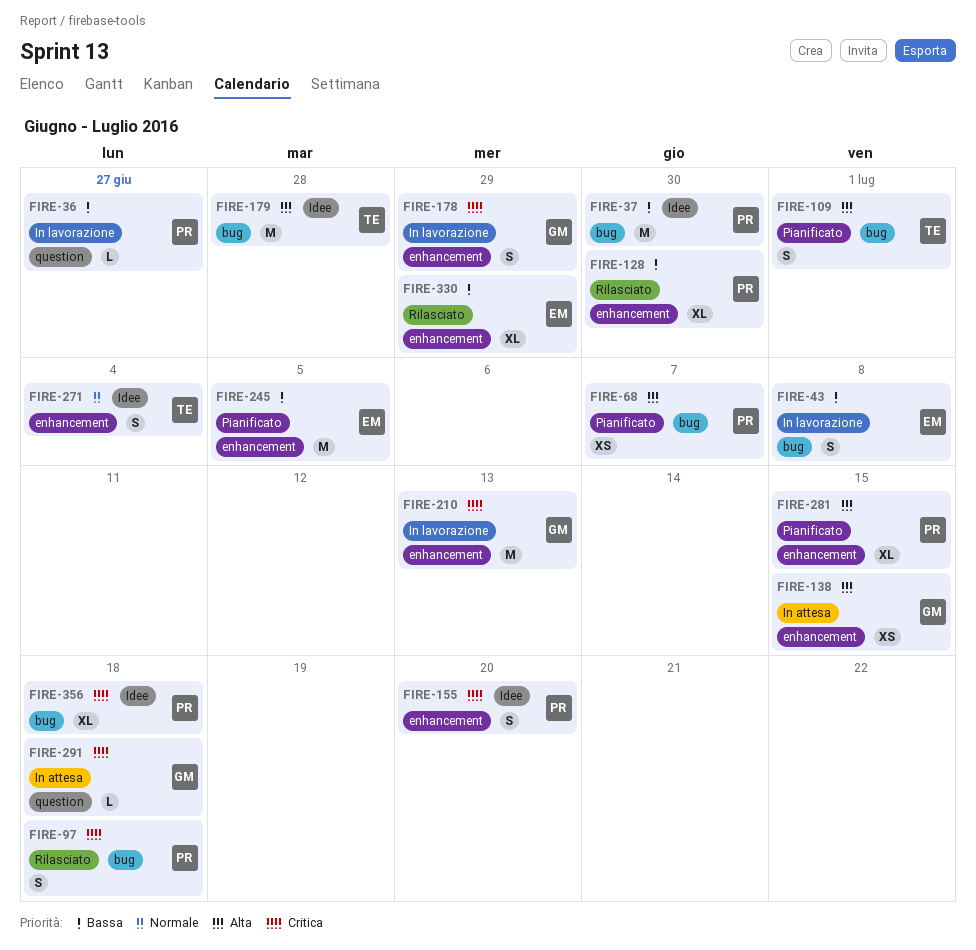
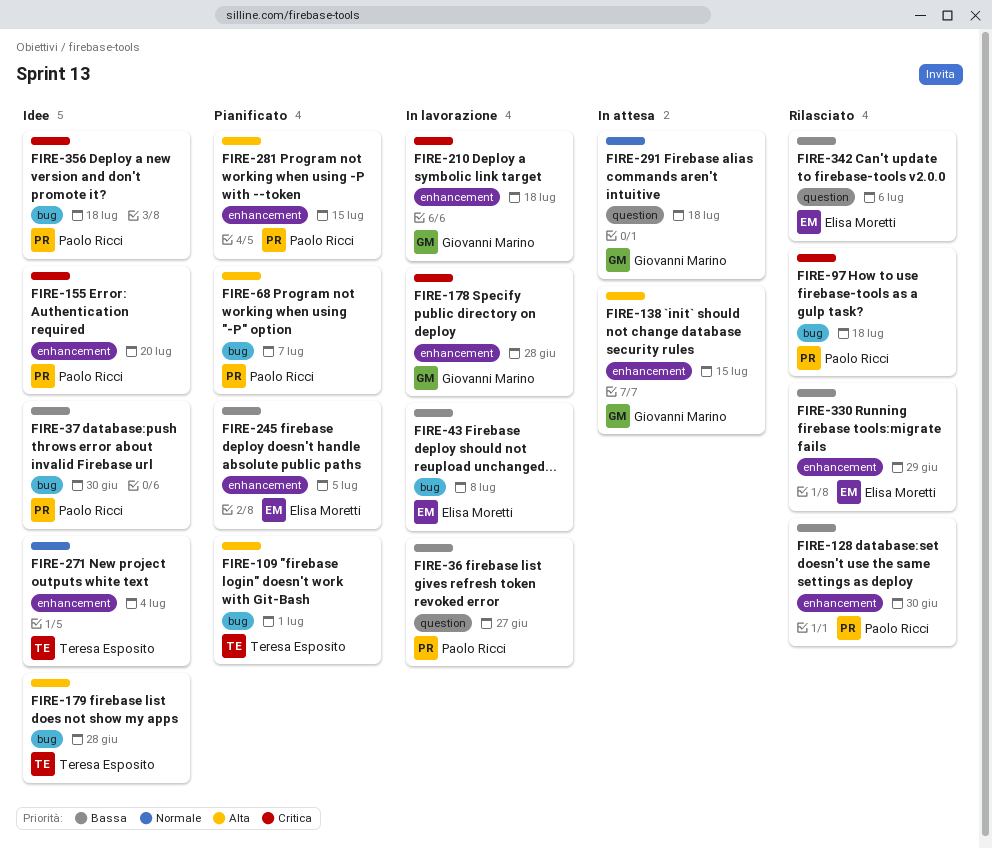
FIRE-178, due: Jun 29 -> Jun 28
FIRE-210, due: Jul 13 -> Jul 18
FIRE-291, priority: Critica -> Normale
FIRE-342: none -> present

